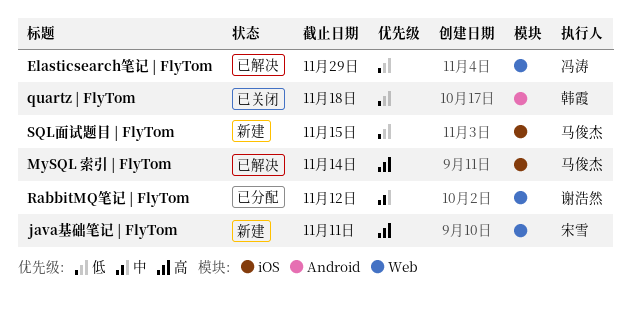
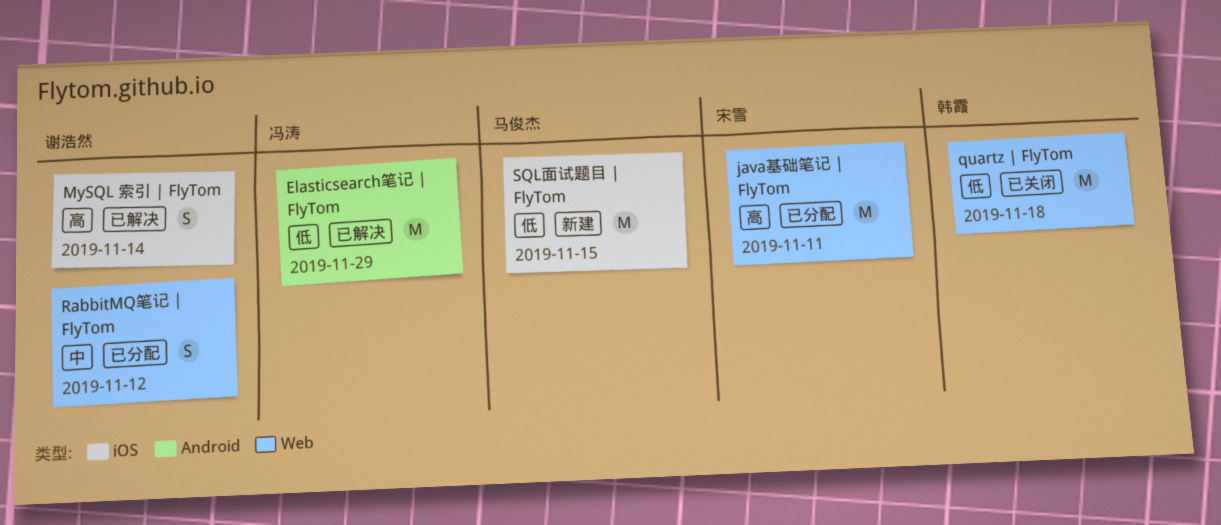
Elasticsearch笔记 | FlyTom, label: Web -> Android
java基础笔记 | FlyTom, status: 新建 -> 已分配
MySQL 索引 | FlyTom, owner: 马俊杰 -> 谢浩然
quartz | FlyTom, label: Android -> Web

